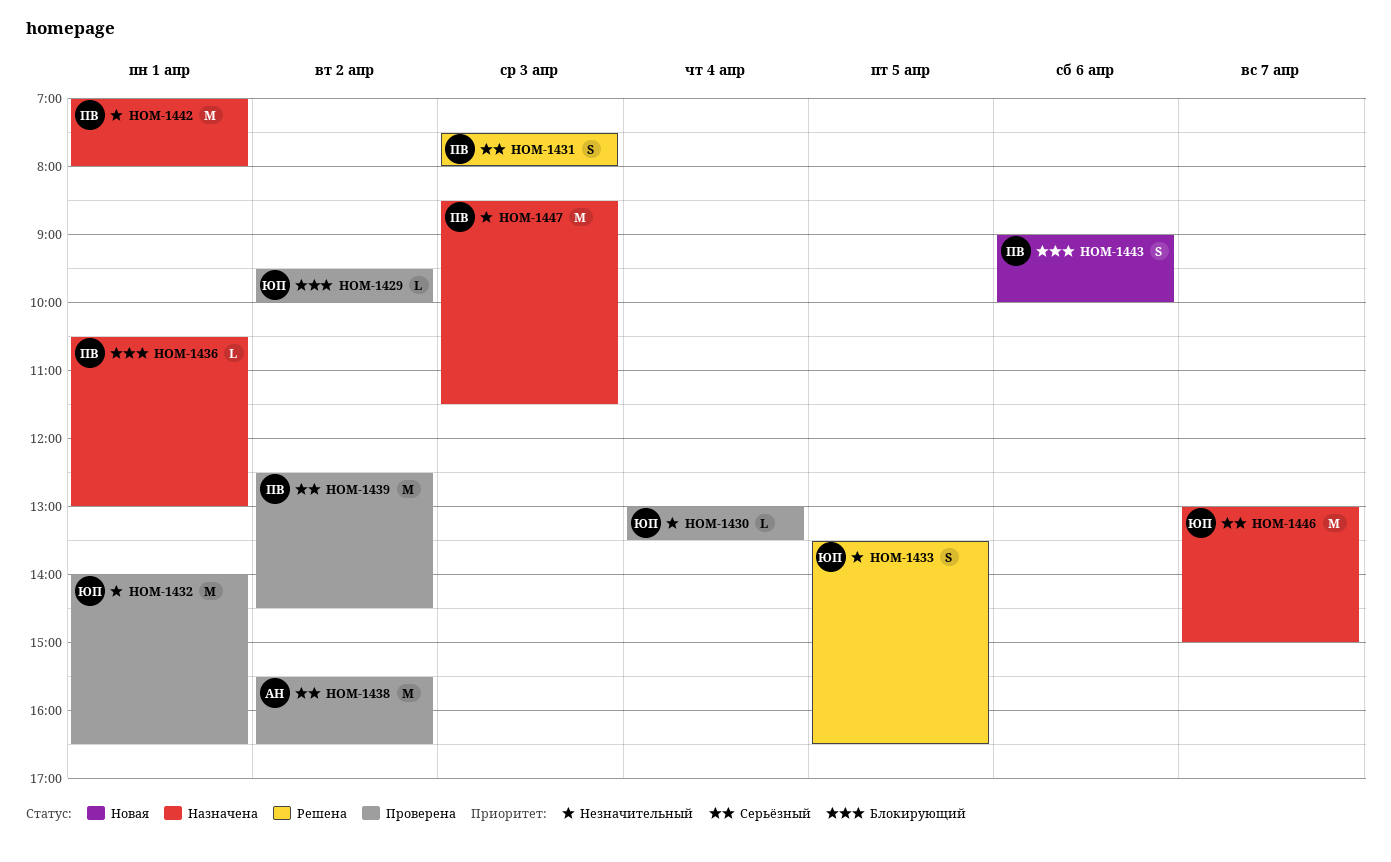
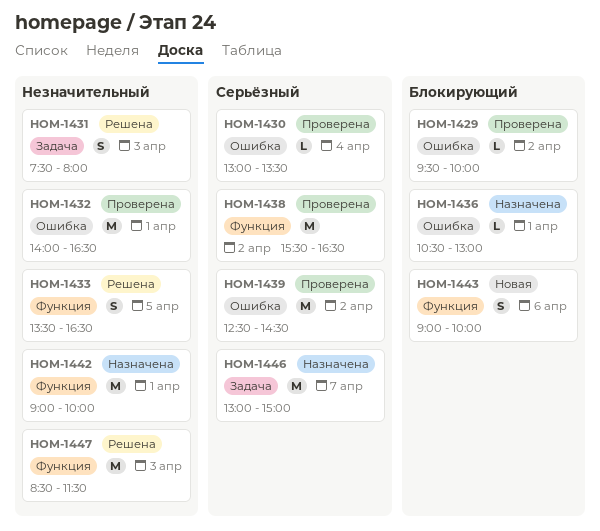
HOM-1430, priority: Незначительный -> Серьёзный
HOM-1431, priority: Серьёзный -> Незначительный
HOM-1442, begins: 07:00 -> 09:00
HOM-1442, ends: 08:00 -> 10:00
HOM-1447, status: Назначена -> Решена

